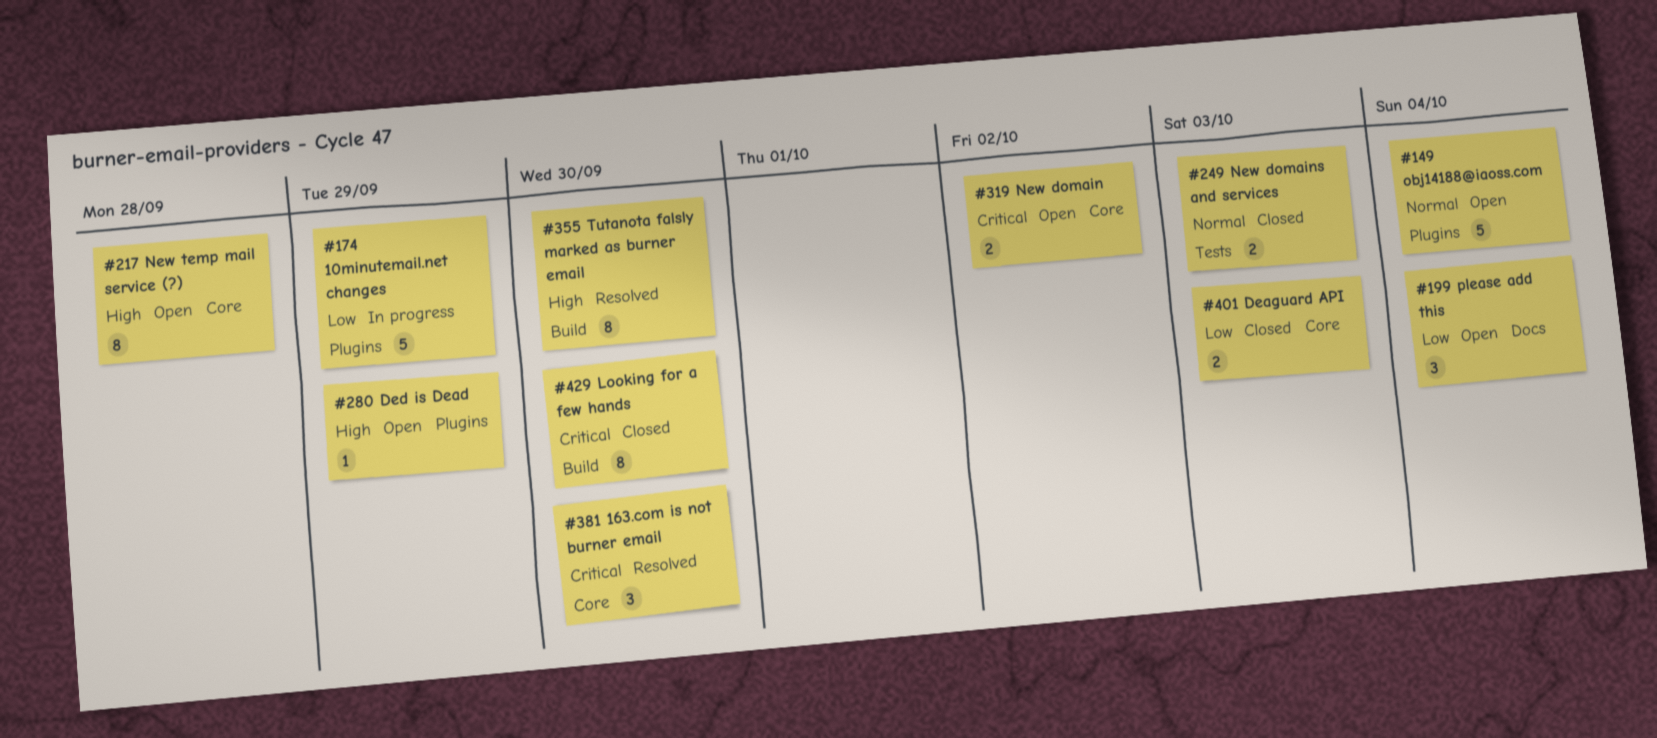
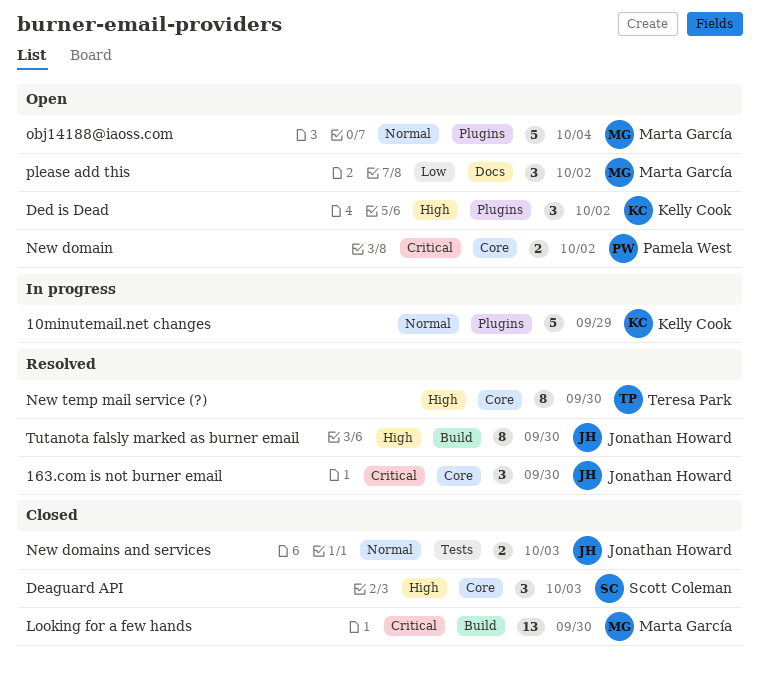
10minutemail.net changes, priority: Low -> Normal
Deaguard API, priority: Low -> High
Deaguard API, estimate: 2 -> 3
Ded is Dead, estimate: 1 -> 3
Ded is Dead, due: Sep 29 -> Oct 2
Looking for a few hands, estimate: 8 -> 13
New temp mail service (?), status: Open -> Resolved
New temp mail service (?), due: Sep 28 -> Sep 30
please add this, due: Oct 4 -> Oct 2

